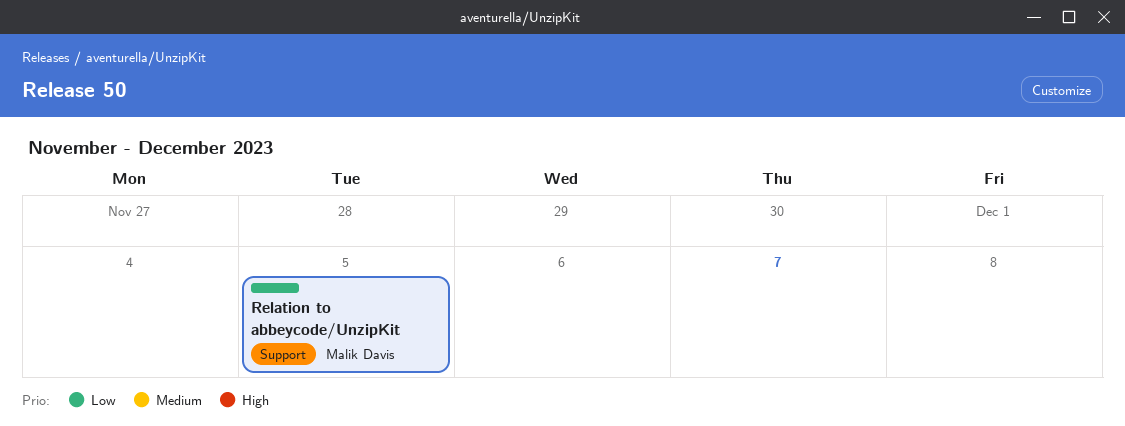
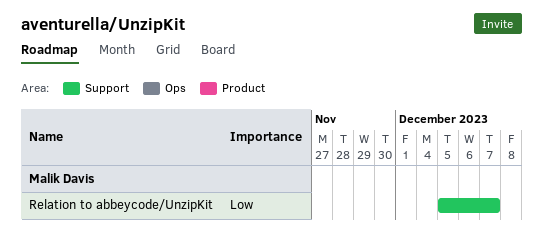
Relation to abbeycode/UnzipKit, due: Dec 5 -> Dec 7

